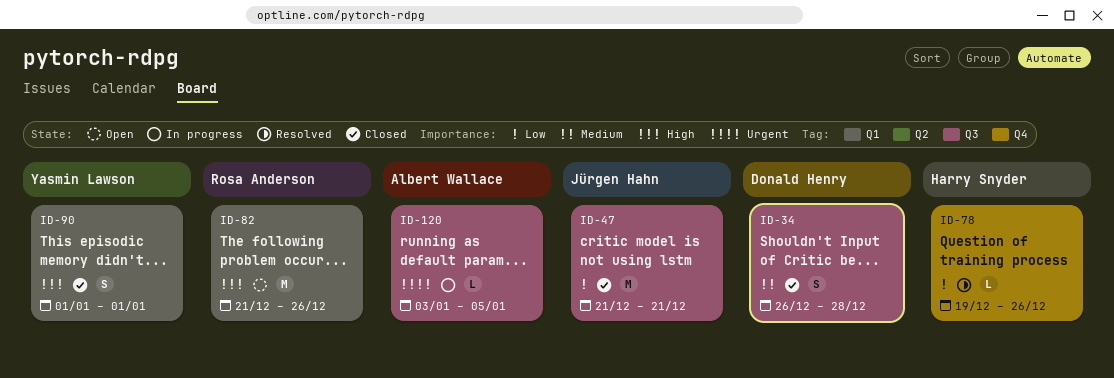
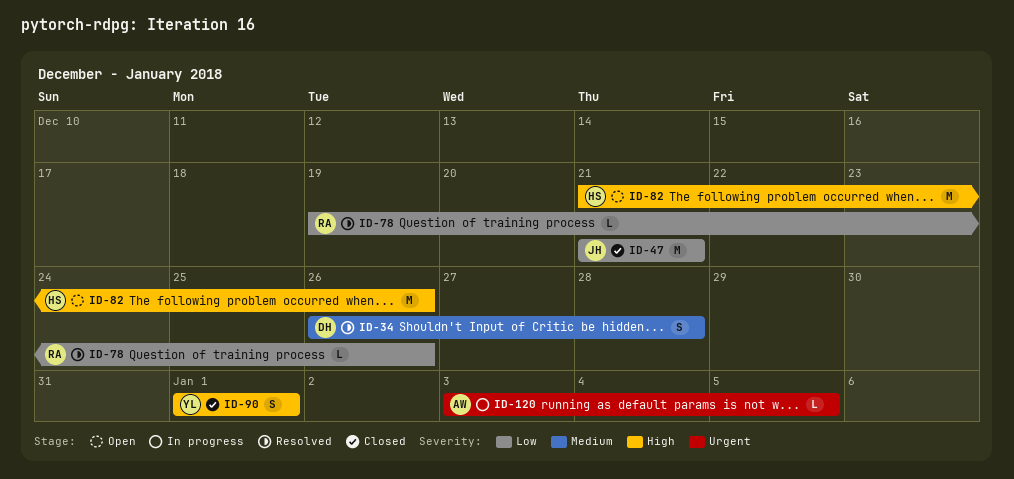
ID-34, status: Closed -> Resolved
ID-78, owner: Harry Snyder -> Rosa Anderson
ID-82, owner: Rosa Anderson -> Harry Snyder

